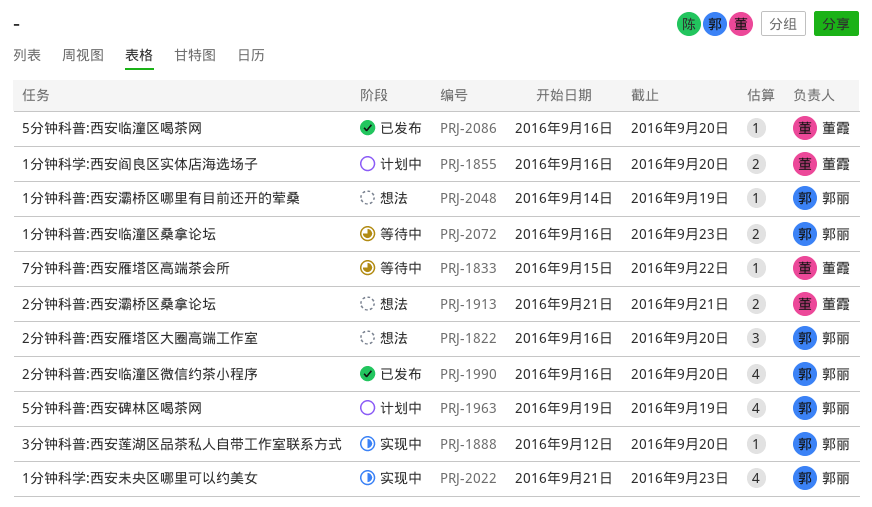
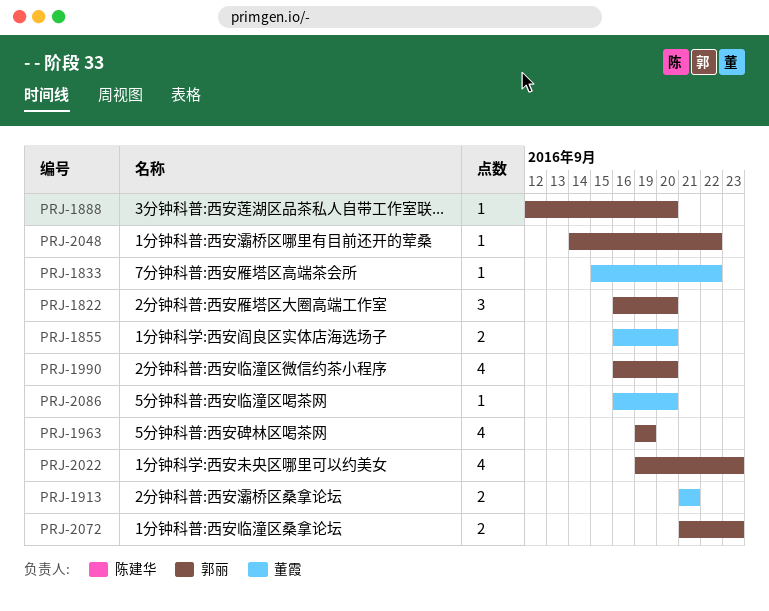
PRJ-2022, start: Sep 21 -> Sep 19
PRJ-2048, due: Sep 19 -> Sep 22
PRJ-2072, start: Sep 16 -> Sep 21

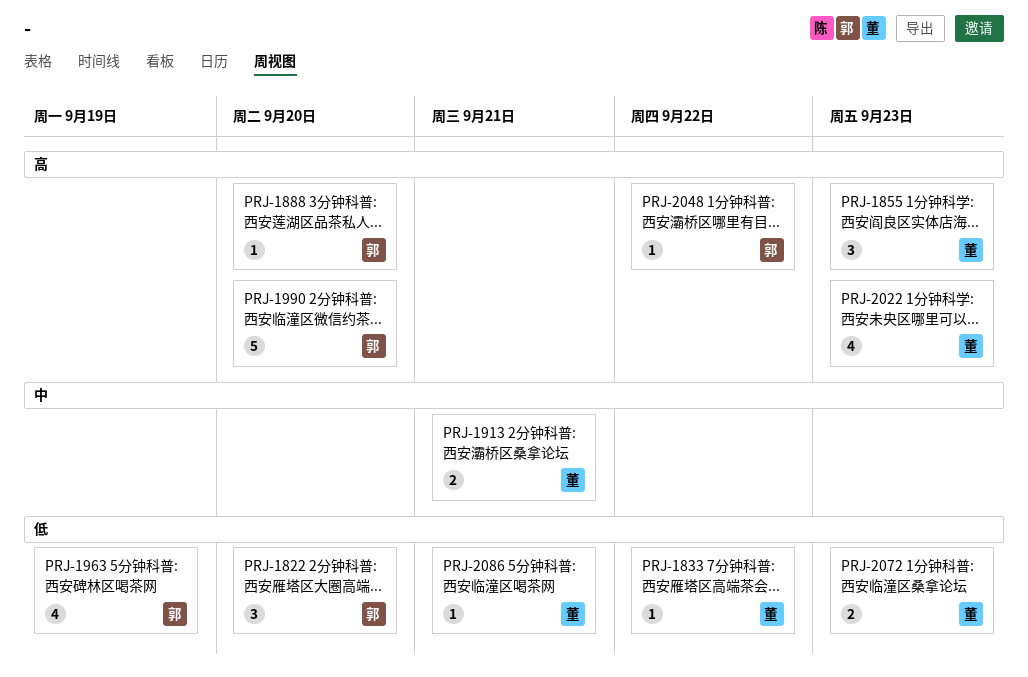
PRJ-1855, estimate: 2 -> 3
PRJ-1855, due: Sep 20 -> Sep 23
PRJ-1990, estimate: 4 -> 5
PRJ-2022, owner: 郭丽 -> 董霞
PRJ-2072, owner: 郭丽 -> 董霞
PRJ-2086, due: Sep 20 -> Sep 21

